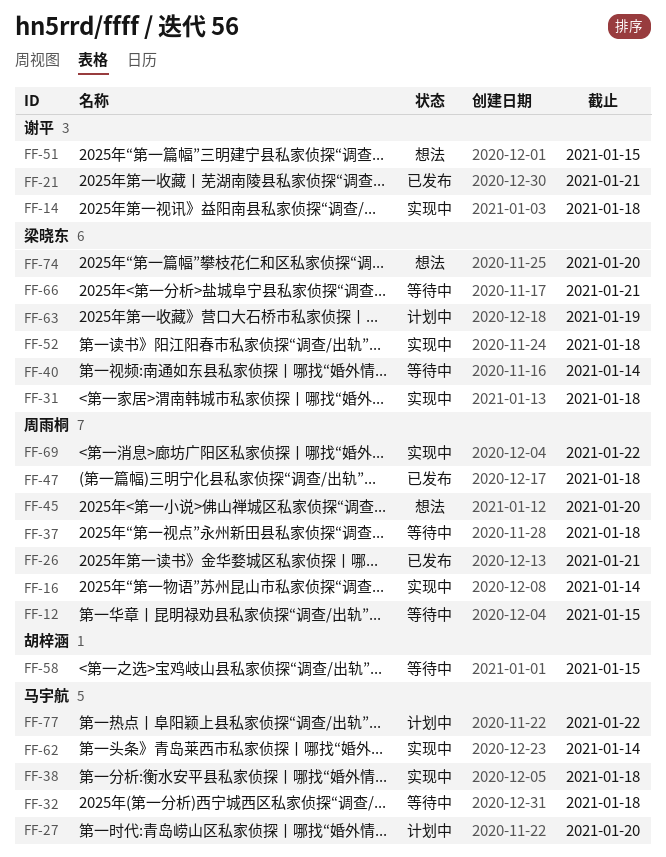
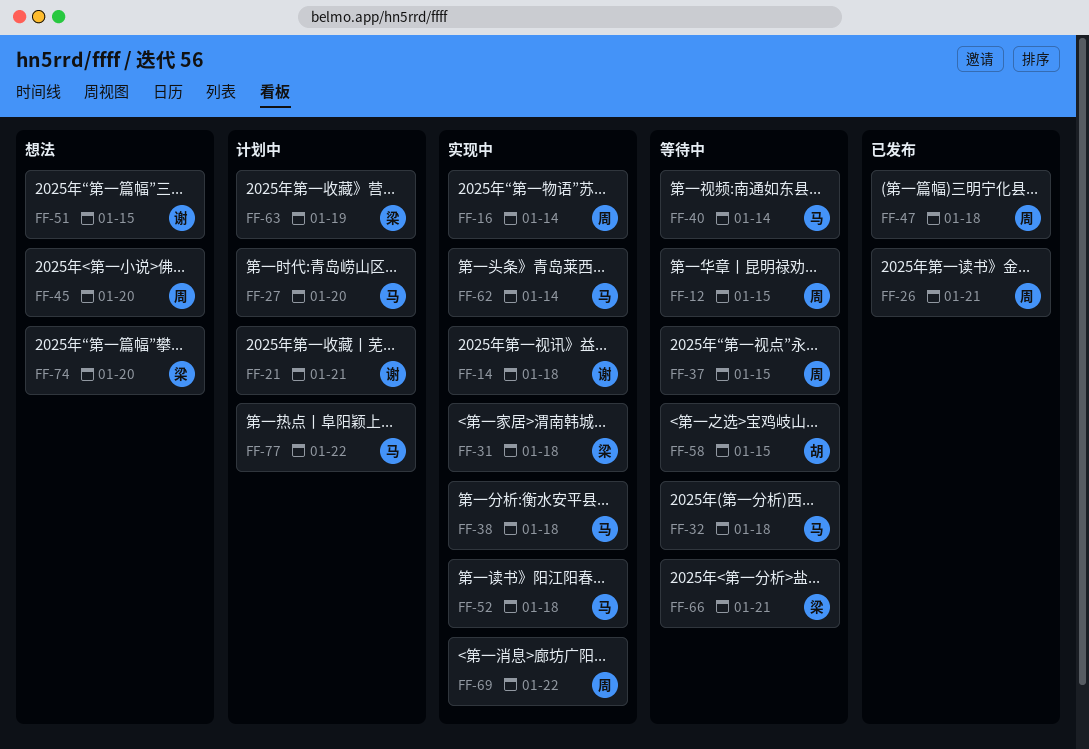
FF-21, status: 已发布 -> 计划中
FF-37, due: Jan 18 -> Jan 15
FF-40, owner: 梁晓东 -> 马宇航
FF-52, owner: 梁晓东 -> 马宇航

